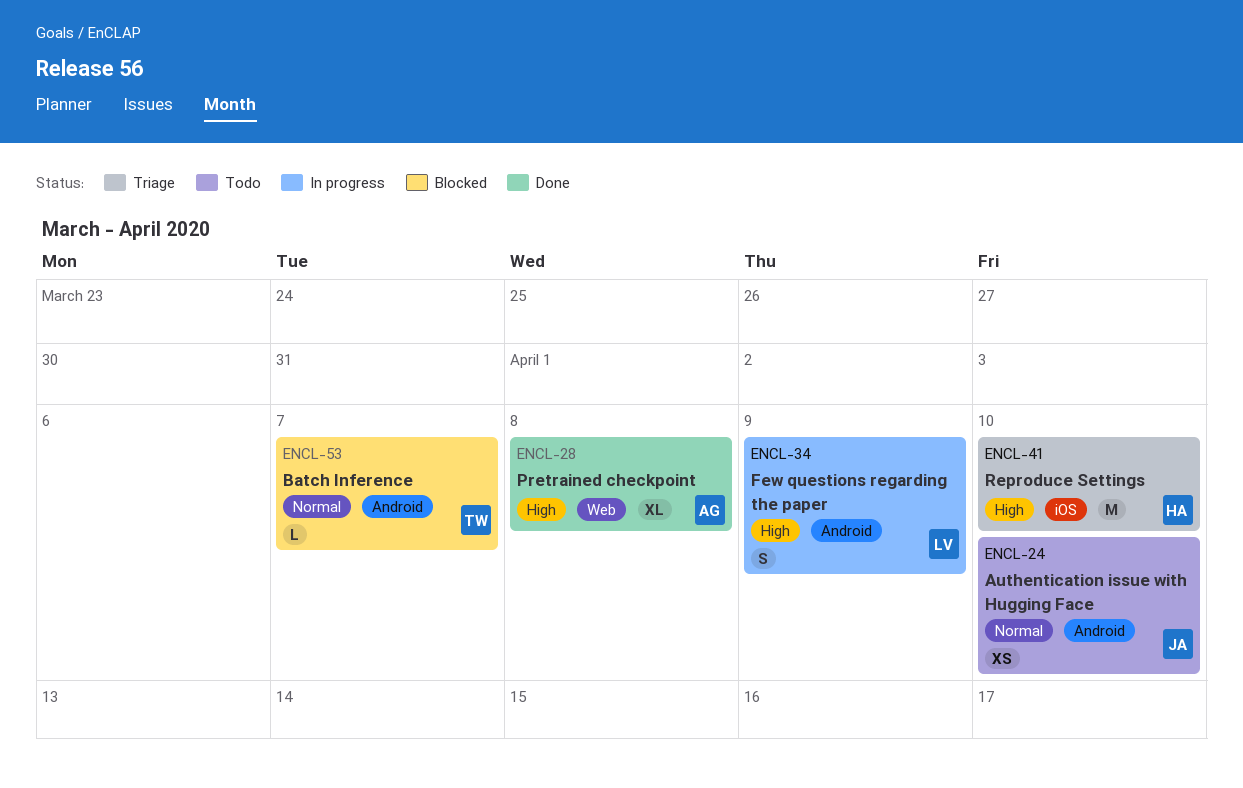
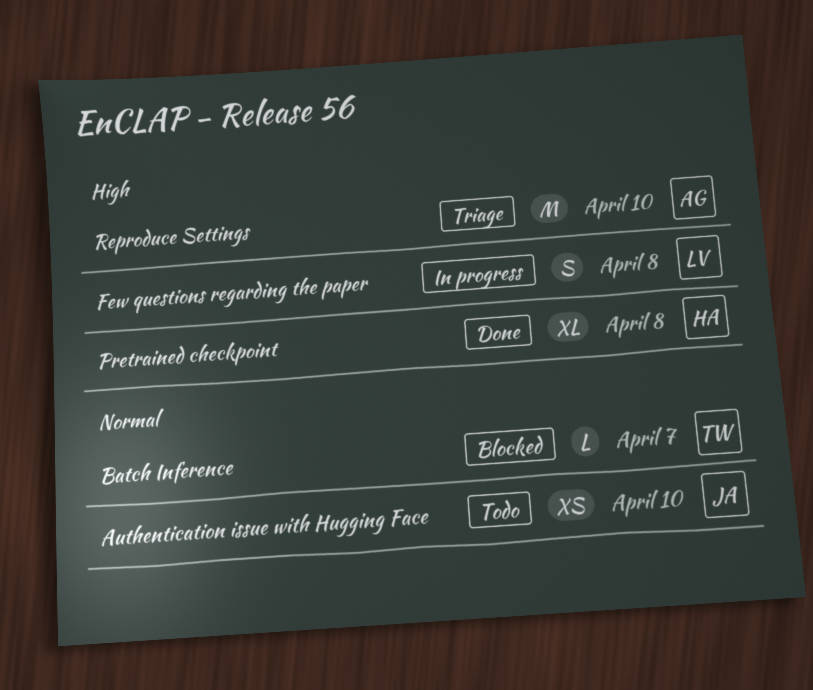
Few questions regarding the paper, due: Apr 9 -> Apr 8
Pretrained checkpoint, owner: AG -> HA
Reproduce Settings, owner: HA -> AG

